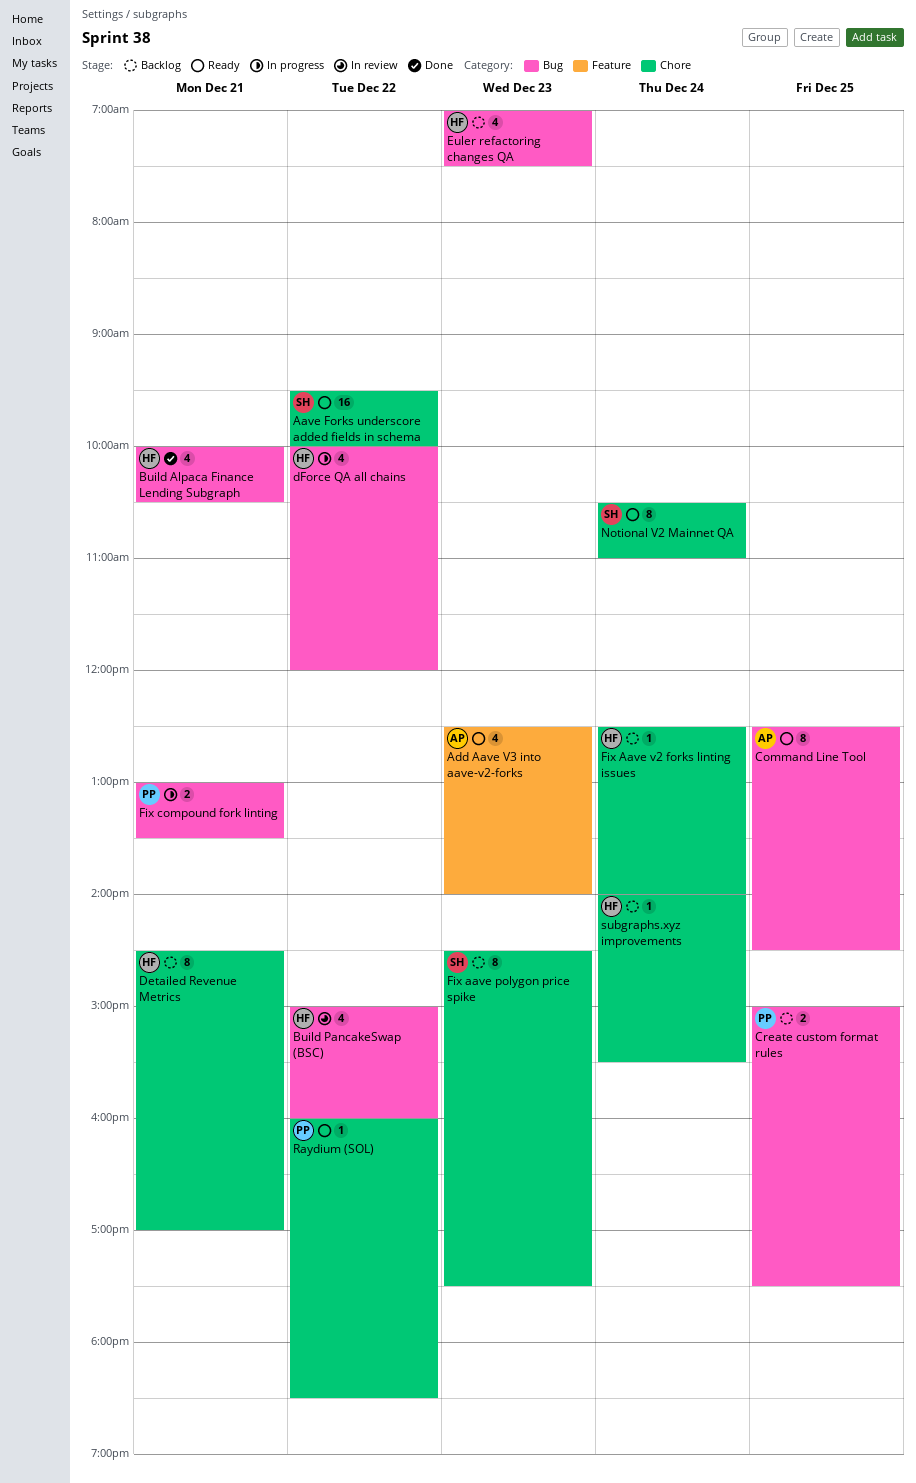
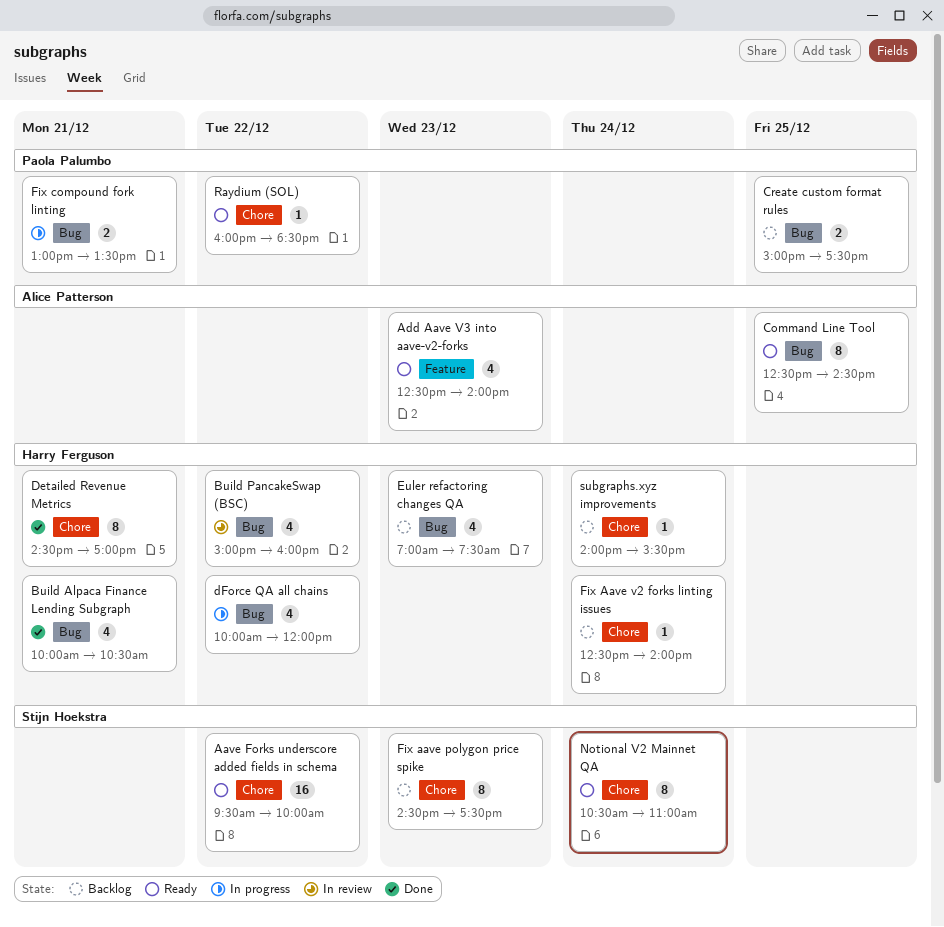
Detailed Revenue Metrics, status: Backlog -> Done

